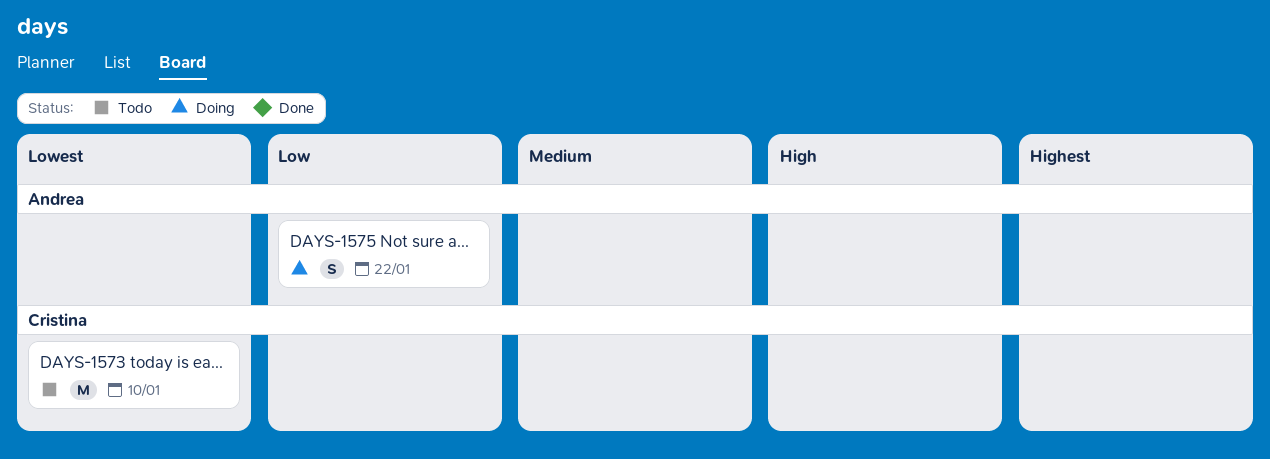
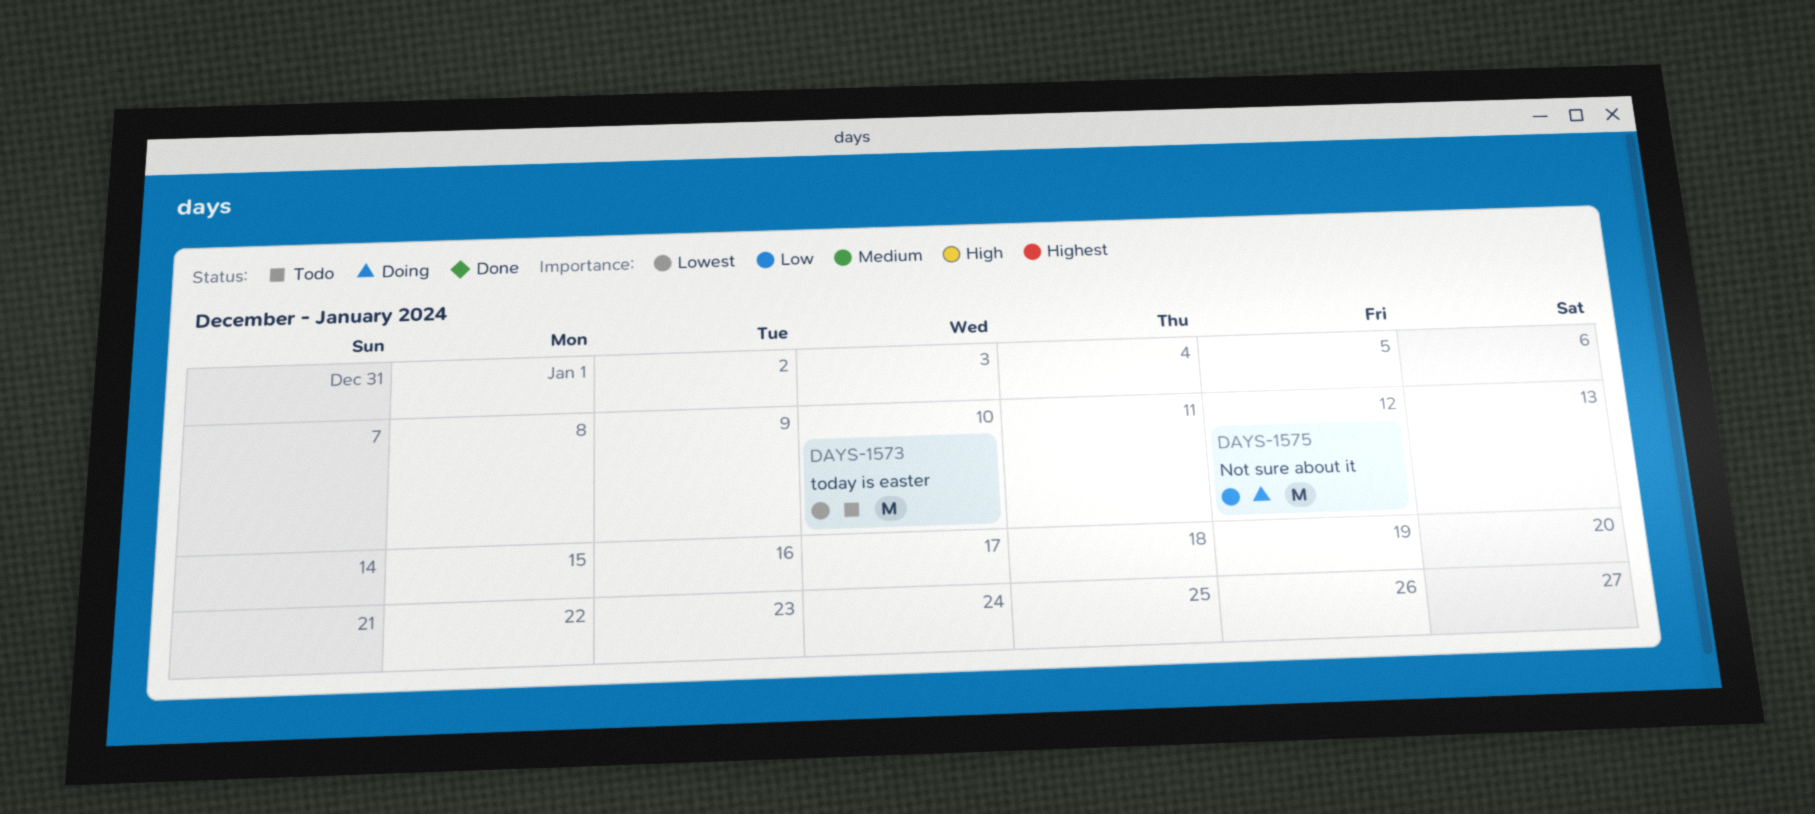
DAYS-1575, estimate: S -> M
DAYS-1575, due: Jan 22 -> Jan 12

